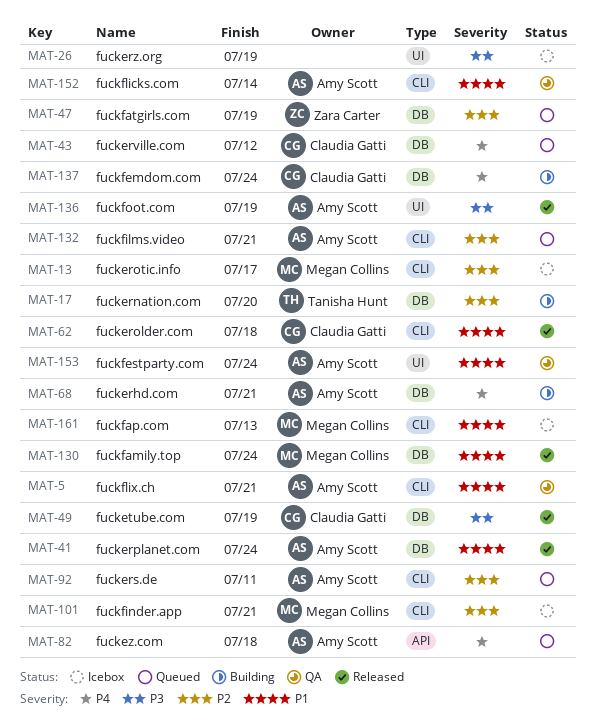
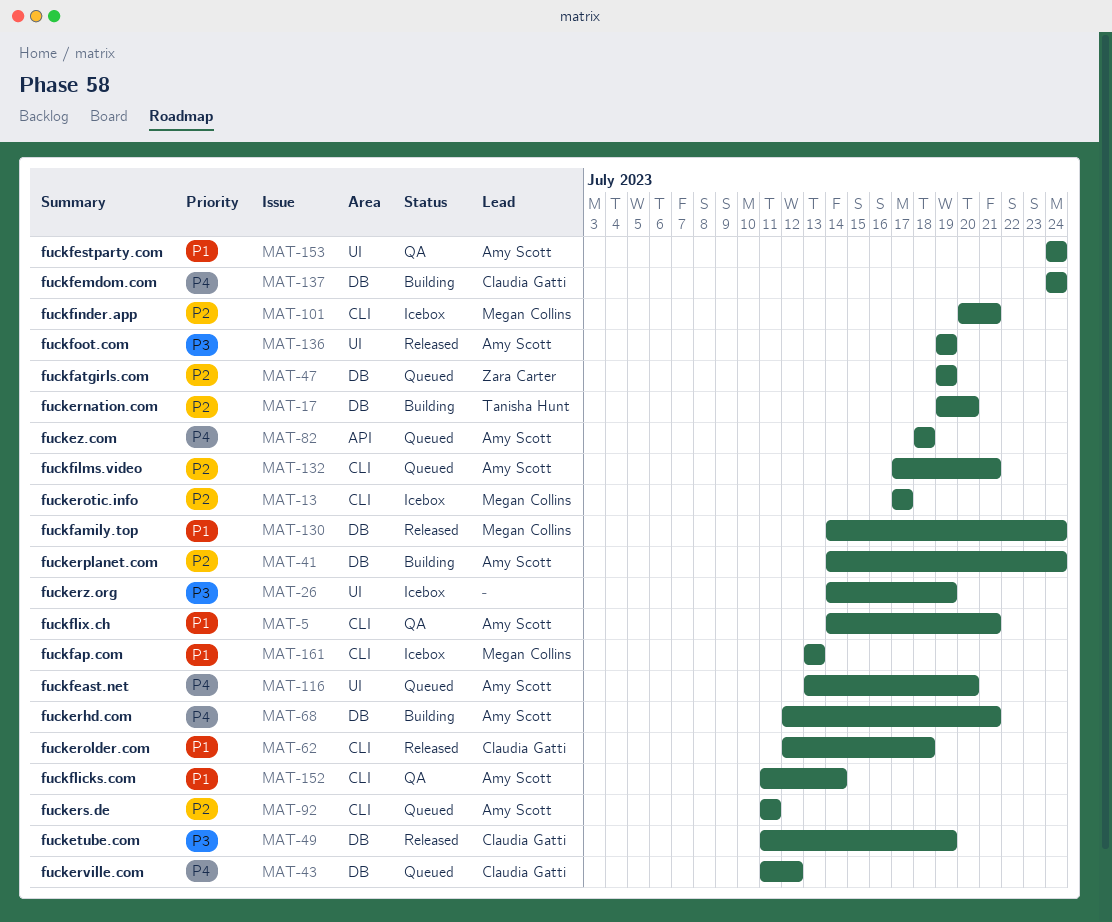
MAT-41, status: Released -> Building
MAT-41, priority: P1 -> P2
MAT-116: none -> present

